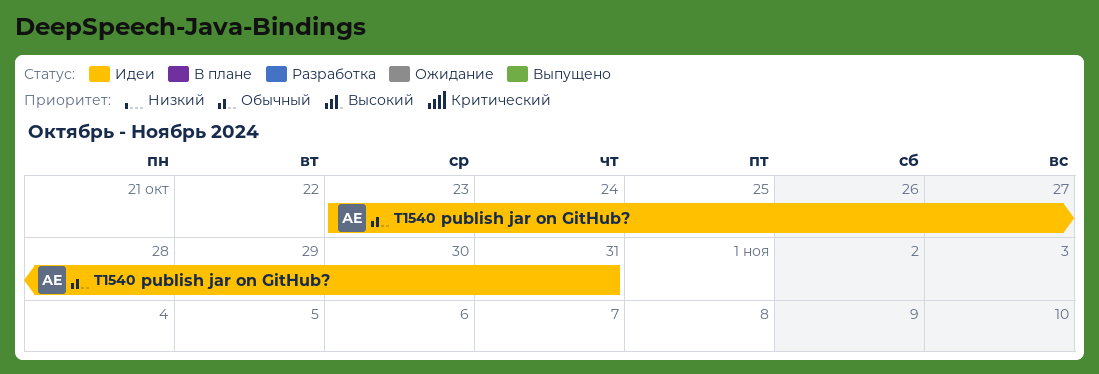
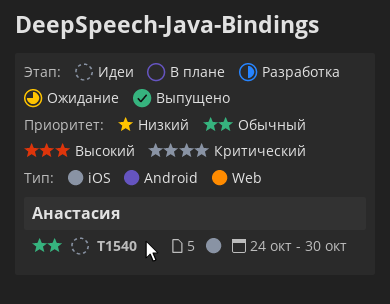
T1540, start: Oct 23 -> Oct 24
T1540, due: Oct 31 -> Oct 30

